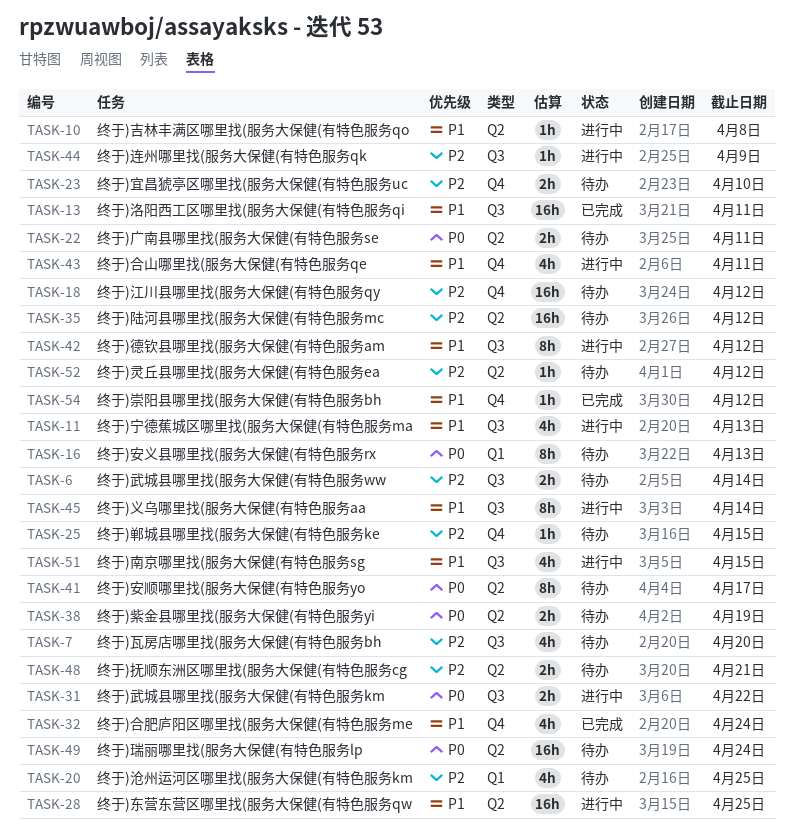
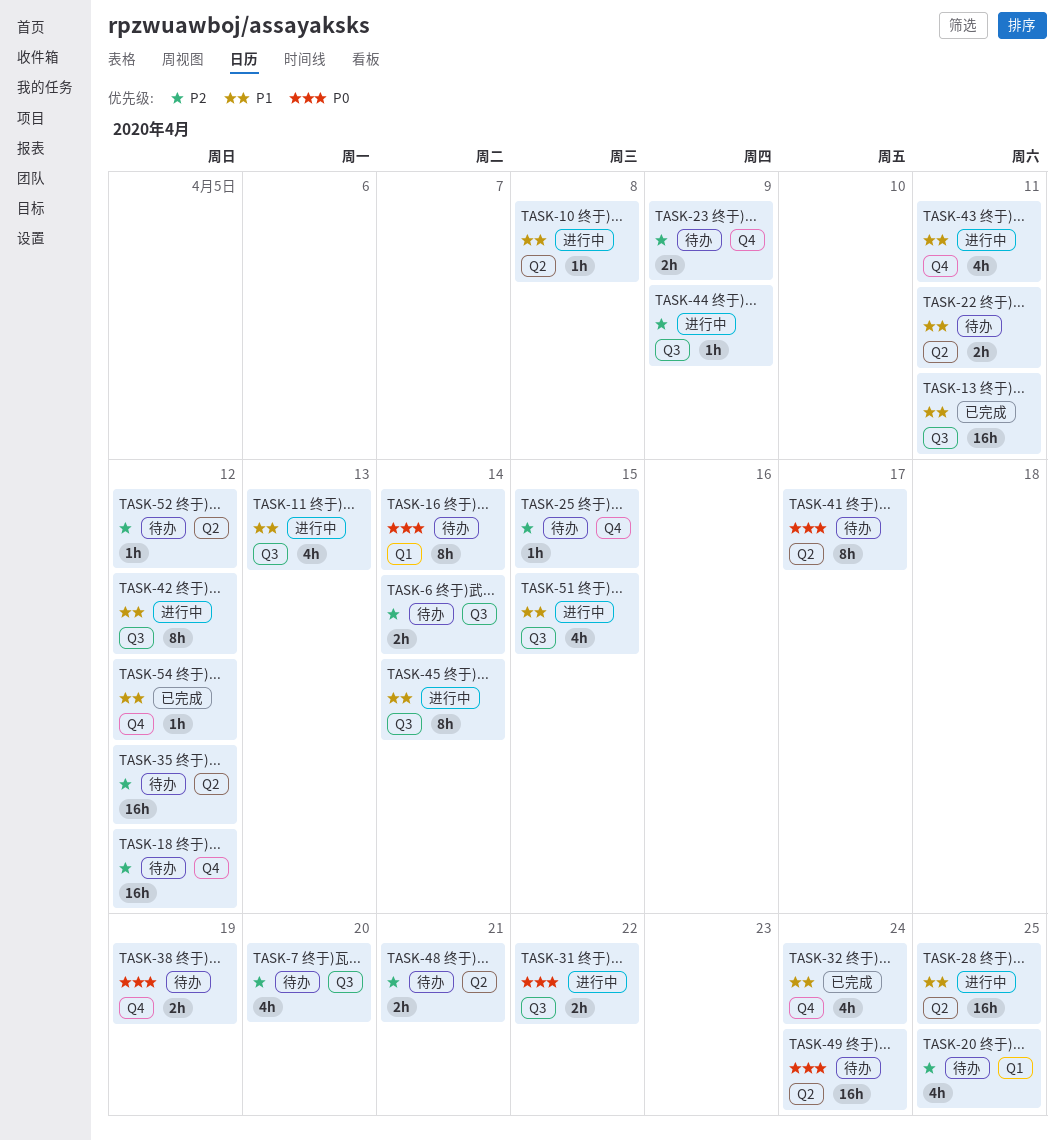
TASK-16, due: Apr 13 -> Apr 14
TASK-22, priority: P0 -> P1
TASK-23, due: Apr 10 -> Apr 9
TASK-38, label: Q2 -> Q4

